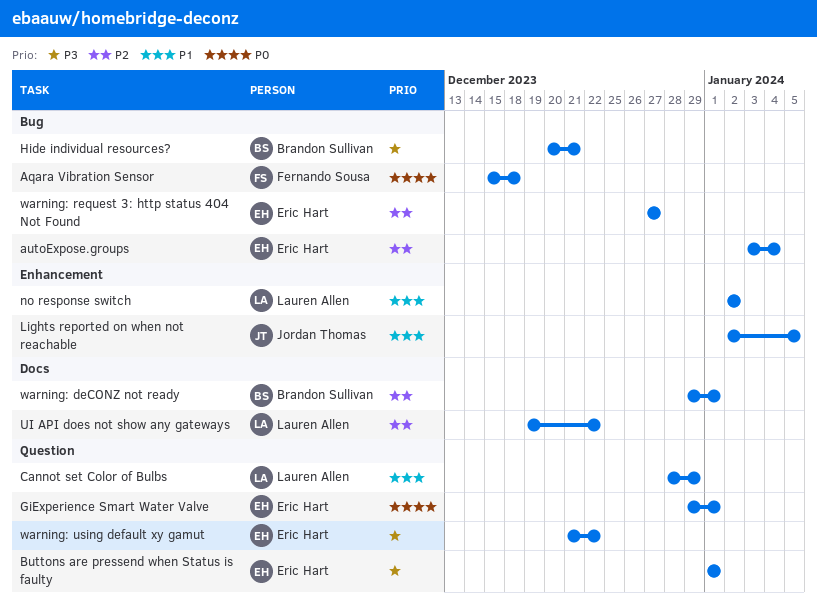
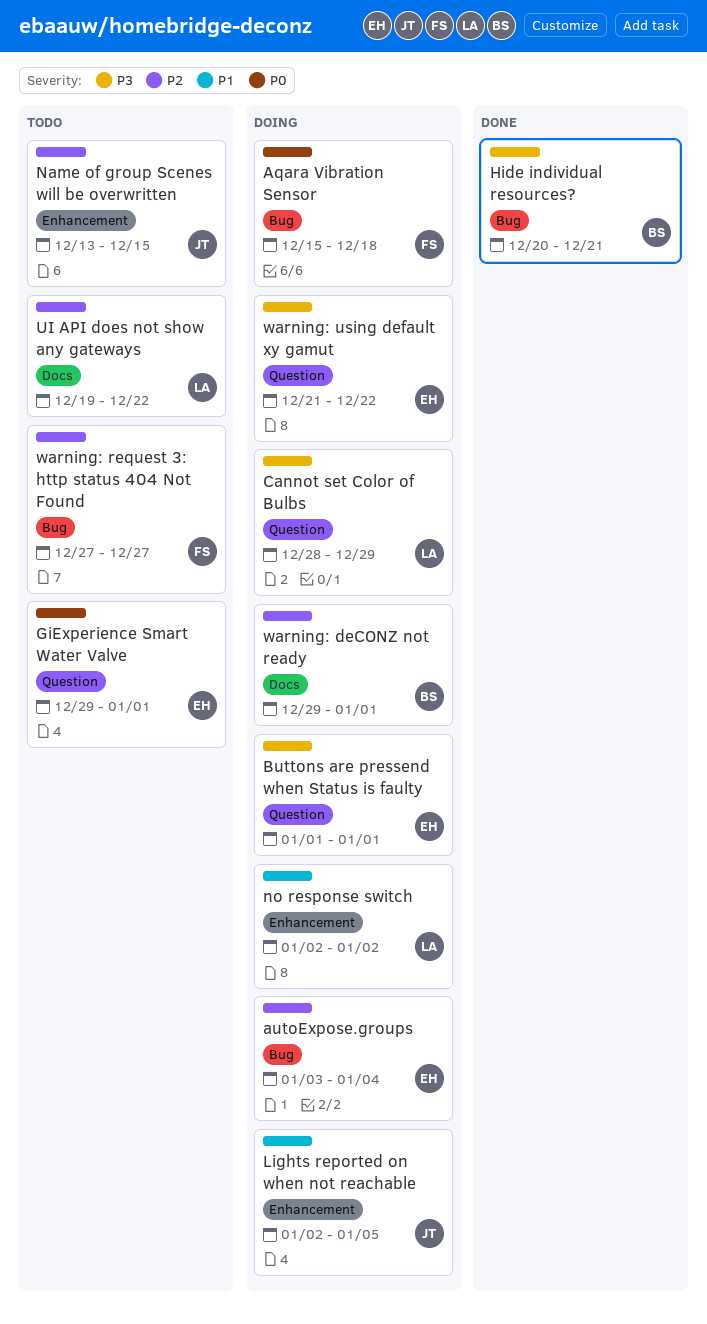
Cannot set Color of Bulbs, priority: P1 -> P3
Name of group Scenes will be overwritten: none -> present
warning: request 3: http status 404 Not Found, owner: Eric Hart -> Fernando Sousa

